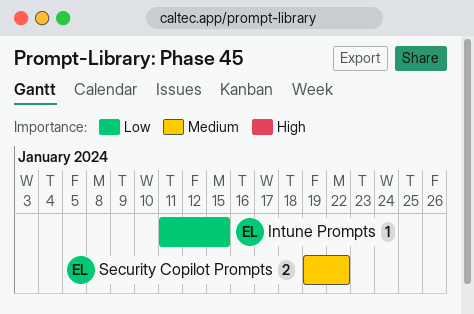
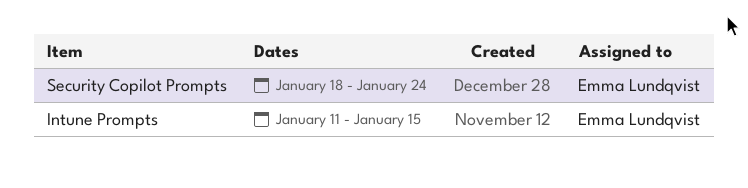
Security Copilot Prompts, start: Jan 19 -> Jan 18
Security Copilot Prompts, due: Jan 22 -> Jan 24

